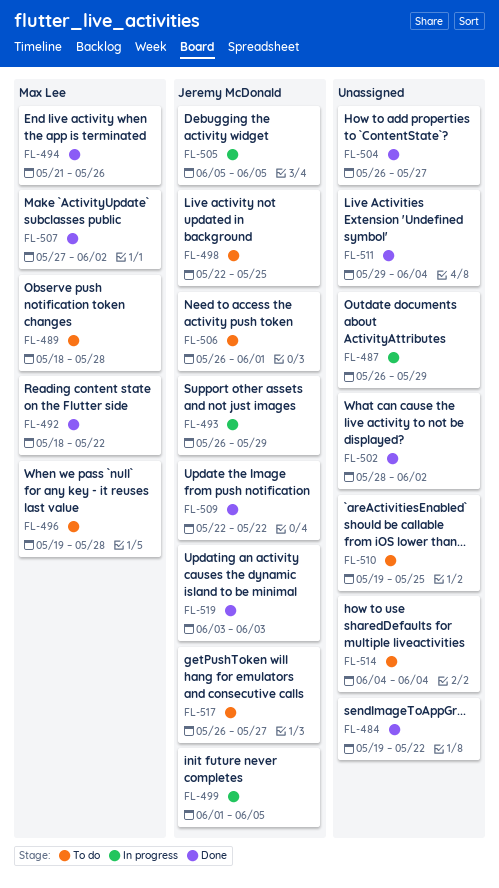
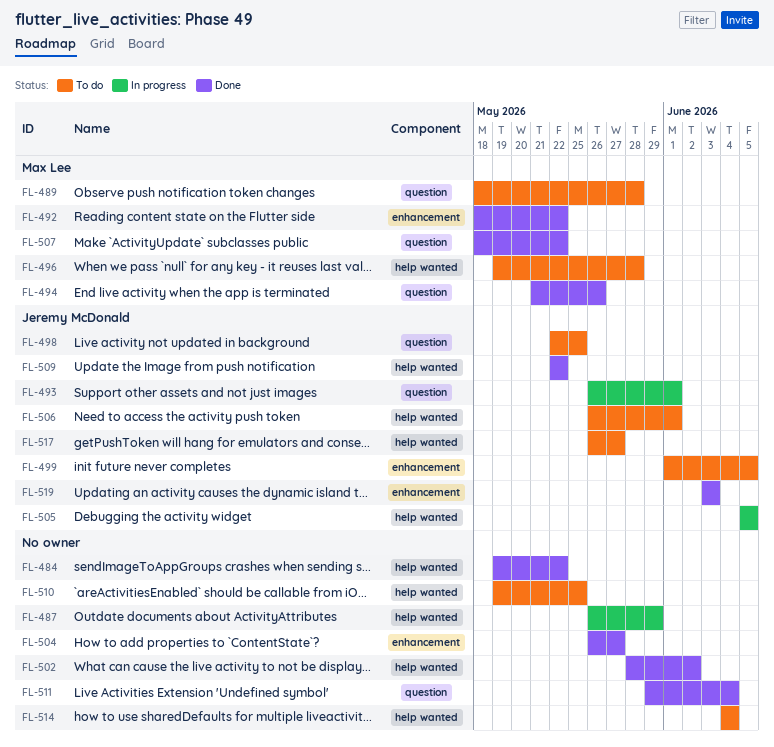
FL-493, due: May 29 -> Jun 1
FL-499, status: In progress -> To do
FL-507, start: May 27 -> May 18
FL-507, due: Jun 2 -> May 22

